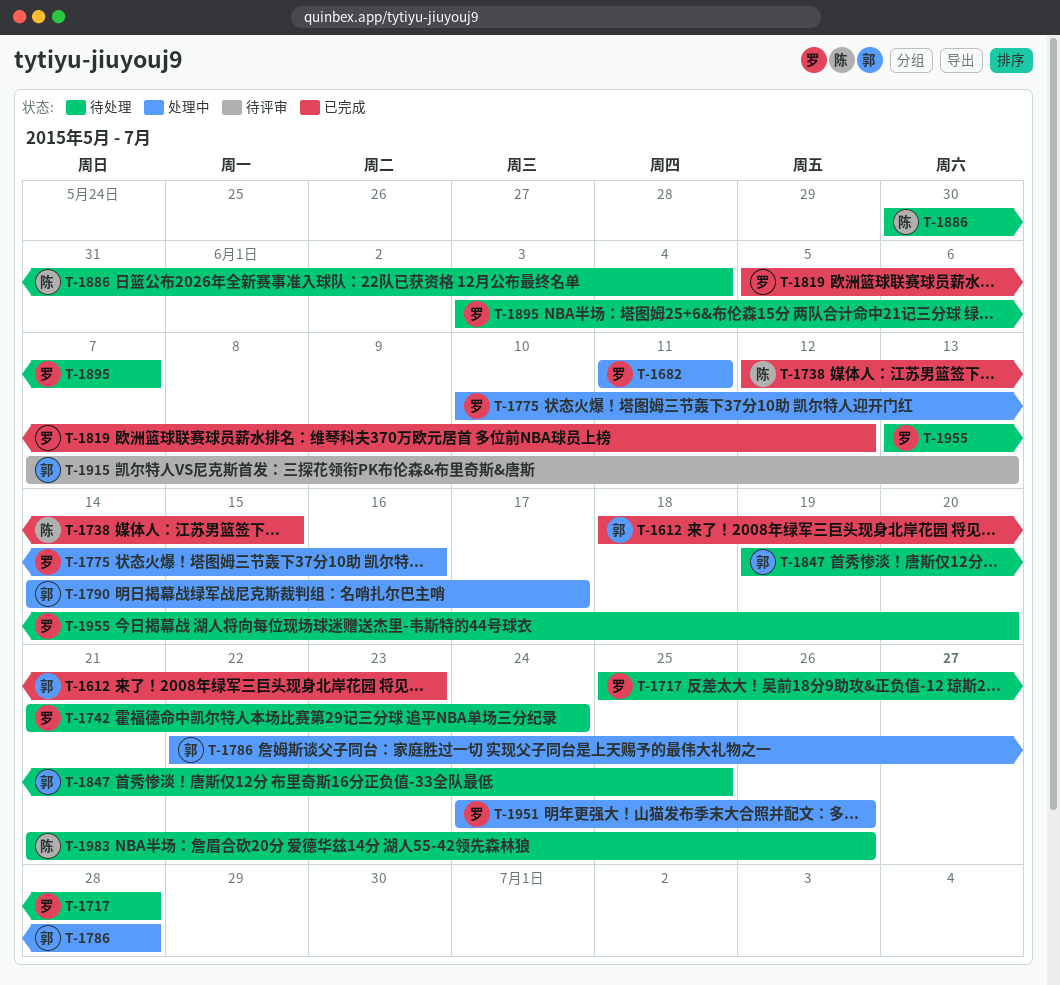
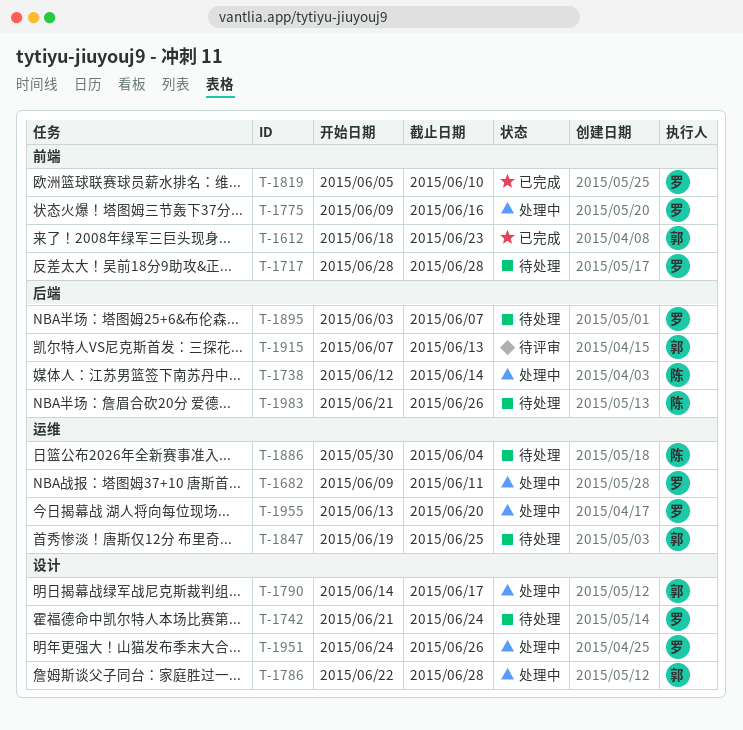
T-1682, start: Jun 11 -> Jun 9
T-1717, start: Jun 25 -> Jun 28
T-1738, status: 已完成 -> 处理中
T-1738, due: Jun 15 -> Jun 14
T-1775, start: Jun 10 -> Jun 9
T-1819, due: Jun 12 -> Jun 10
T-1955, status: 待处理 -> 处理中

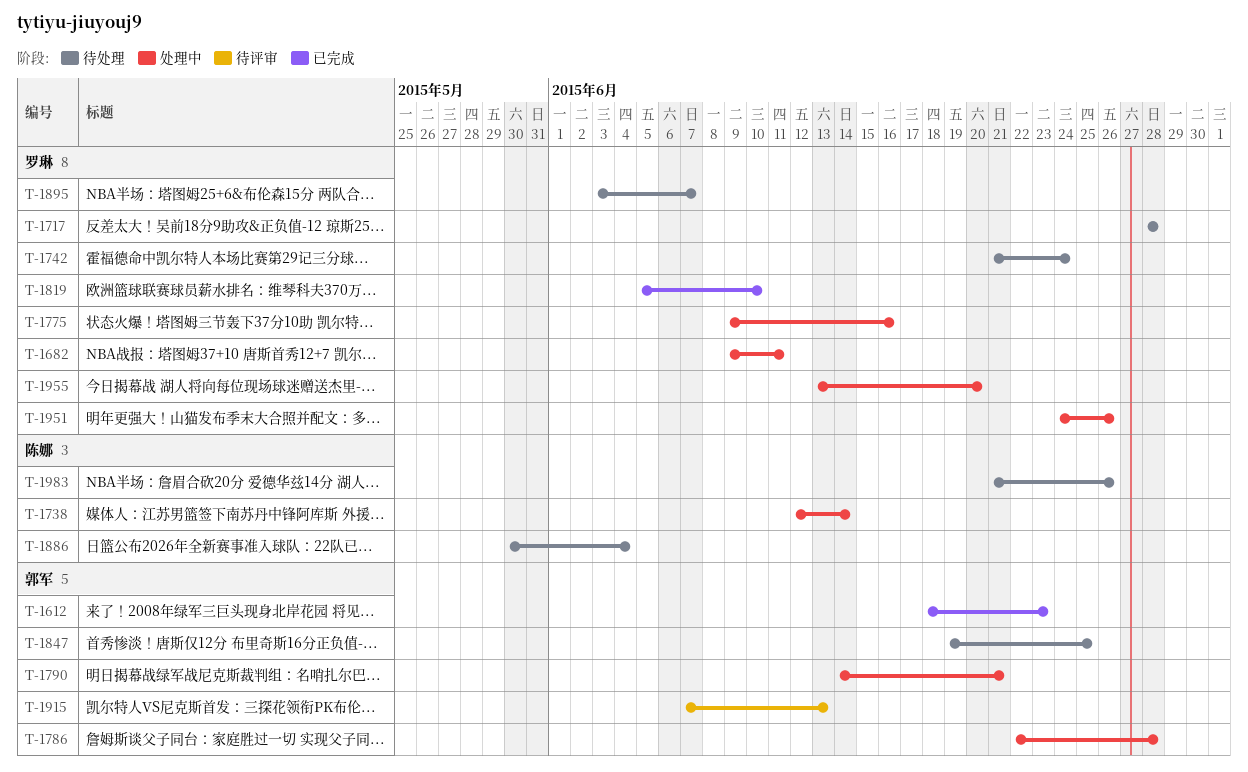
T-1790, due: Jun 17 -> Jun 21

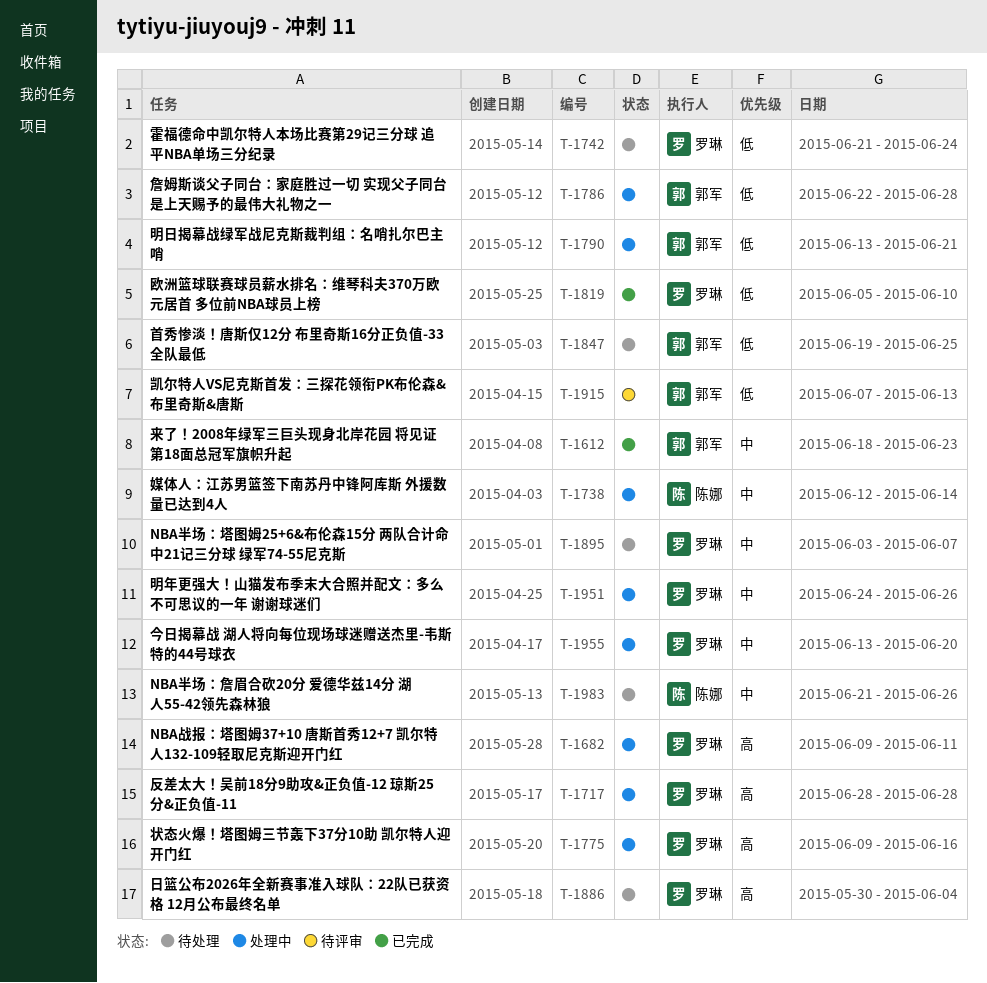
T-1717, status: 待处理 -> 处理中
T-1790, start: Jun 14 -> Jun 13
T-1886, owner: 陈娜 -> 罗琳

